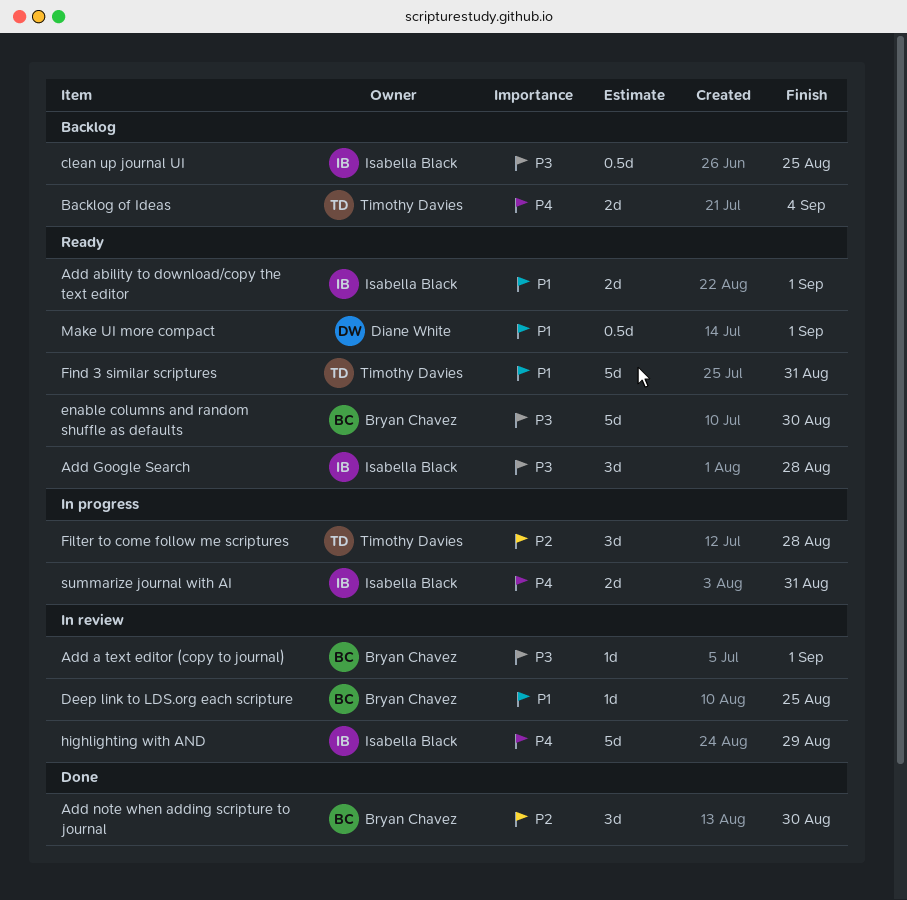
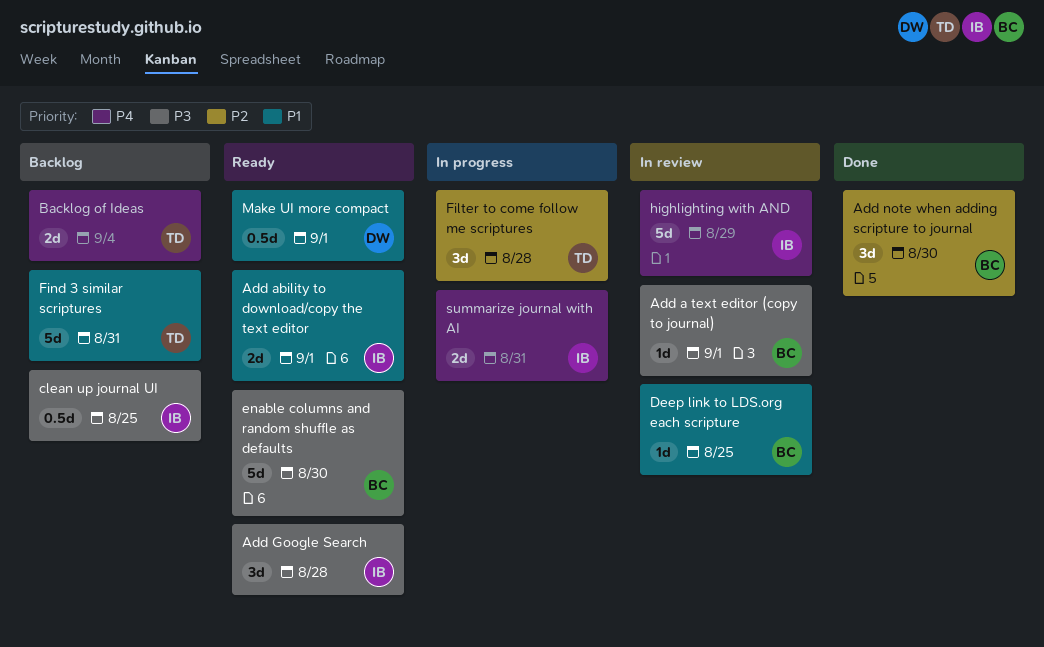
Find 3 similar scriptures, status: Ready -> Backlog

